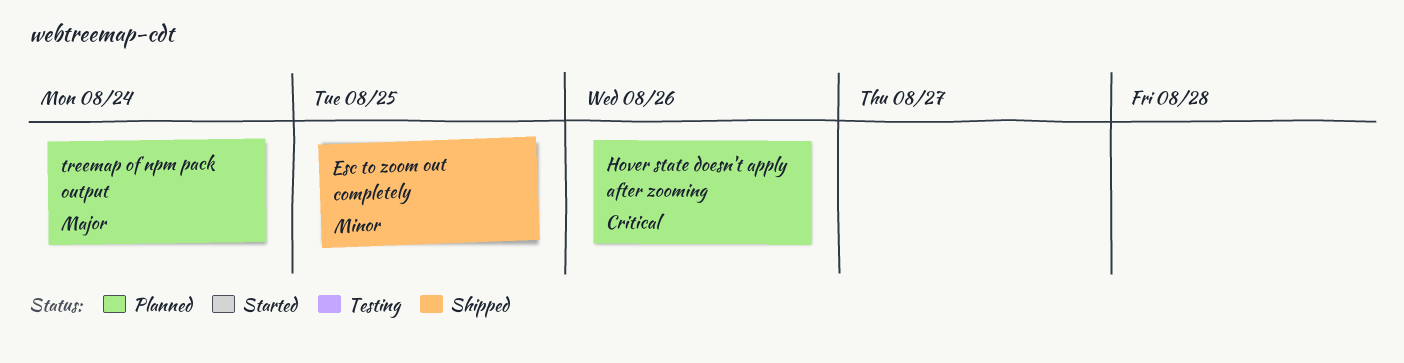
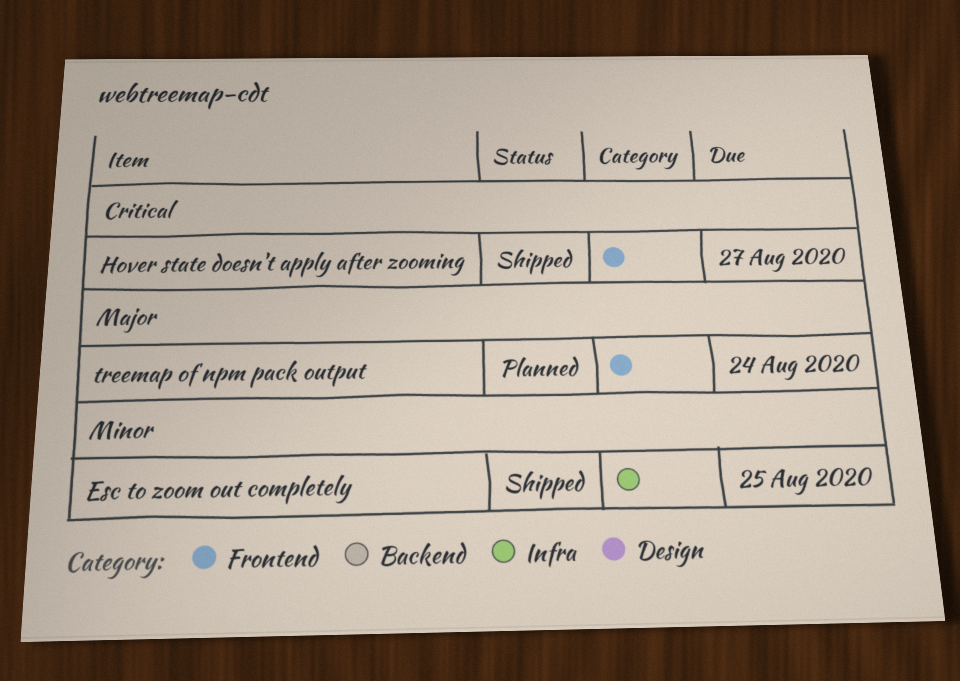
Hover state doesn't apply after zooming, status: Planned -> Shipped
Hover state doesn't apply after zooming, due: Aug 26 -> Aug 27

